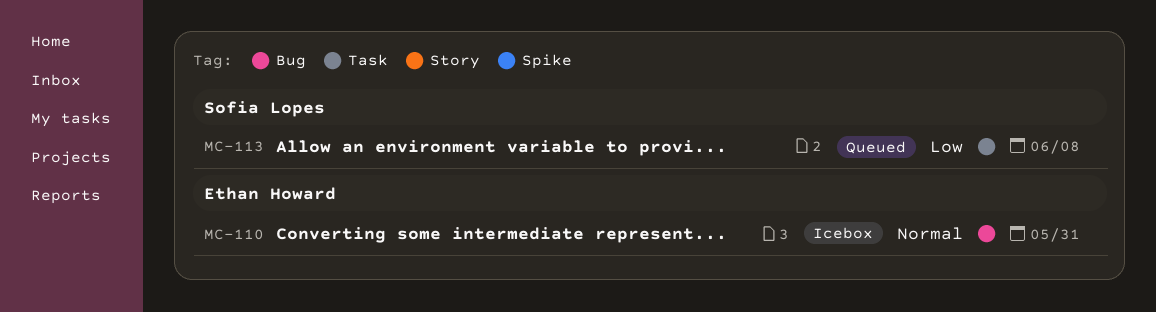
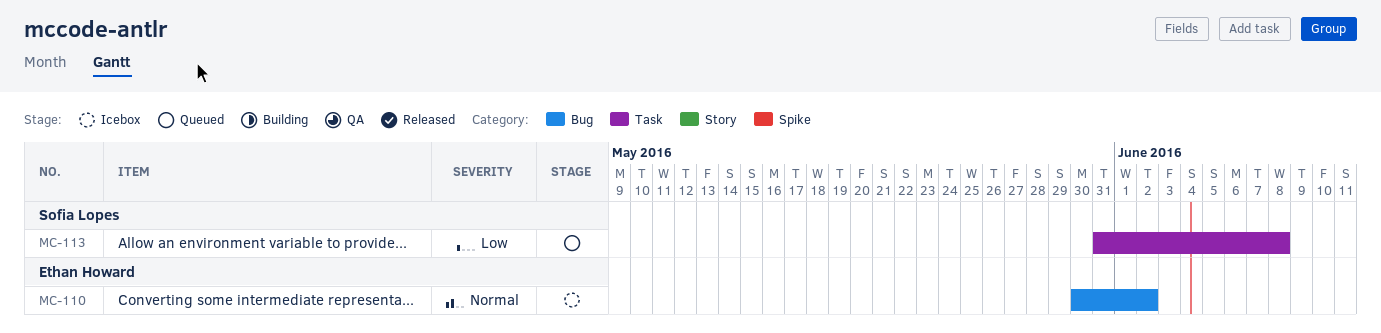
MC-110, due: May 31 -> Jun 2

